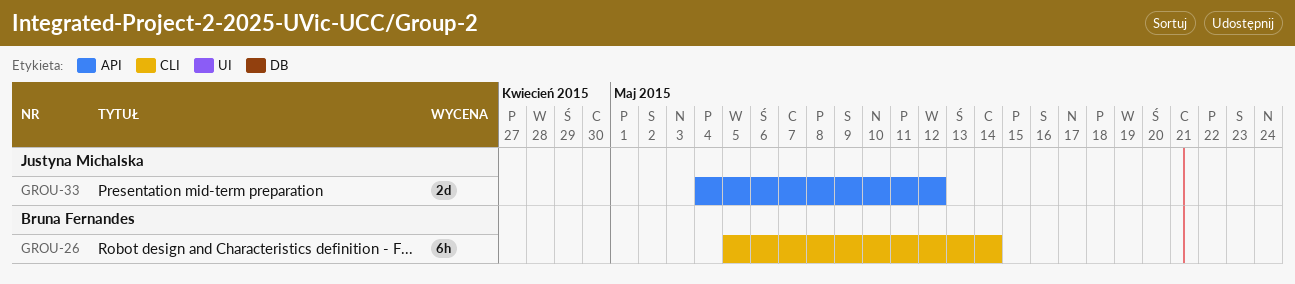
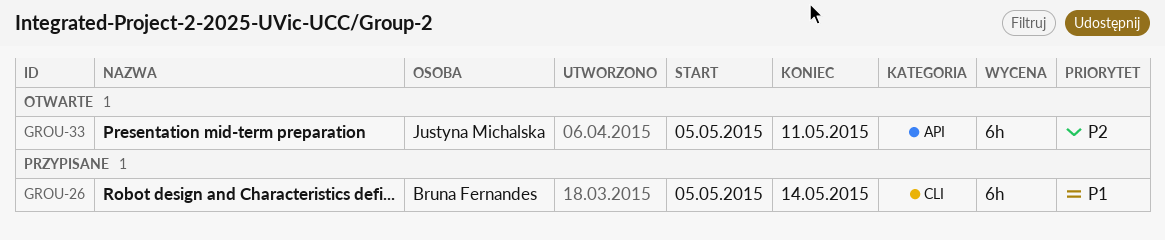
GROU-33, estimate: 2d -> 6h
GROU-33, start: May 4 -> May 5
GROU-33, due: May 12 -> May 11

